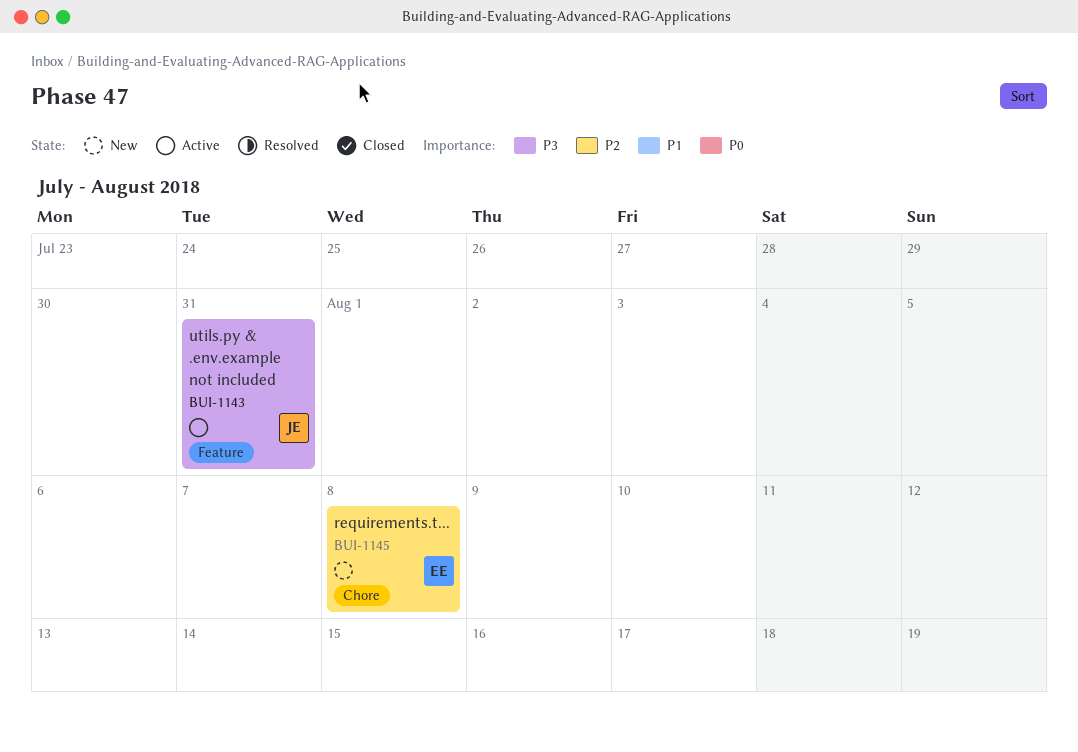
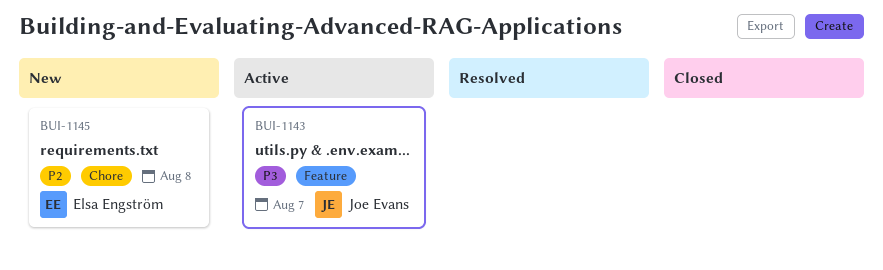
BUI-1143, due: Jul 31 -> Aug 7

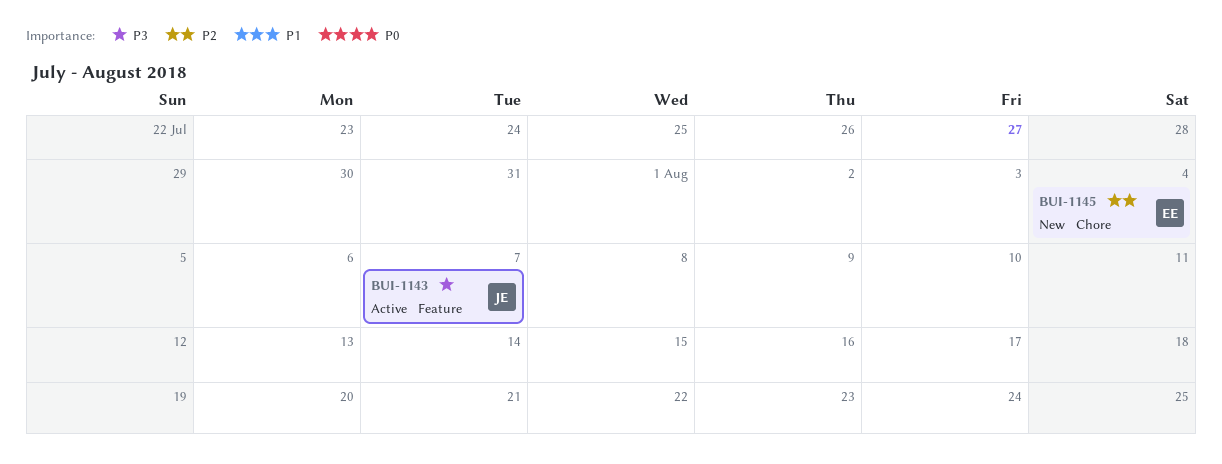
BUI-1145, due: Aug 8 -> Aug 4

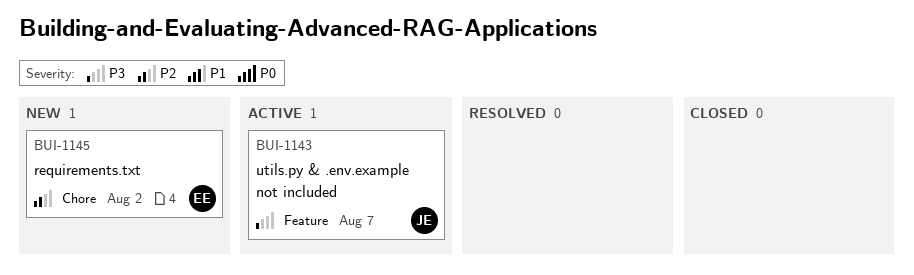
BUI-1145, due: Aug 4 -> Aug 2

